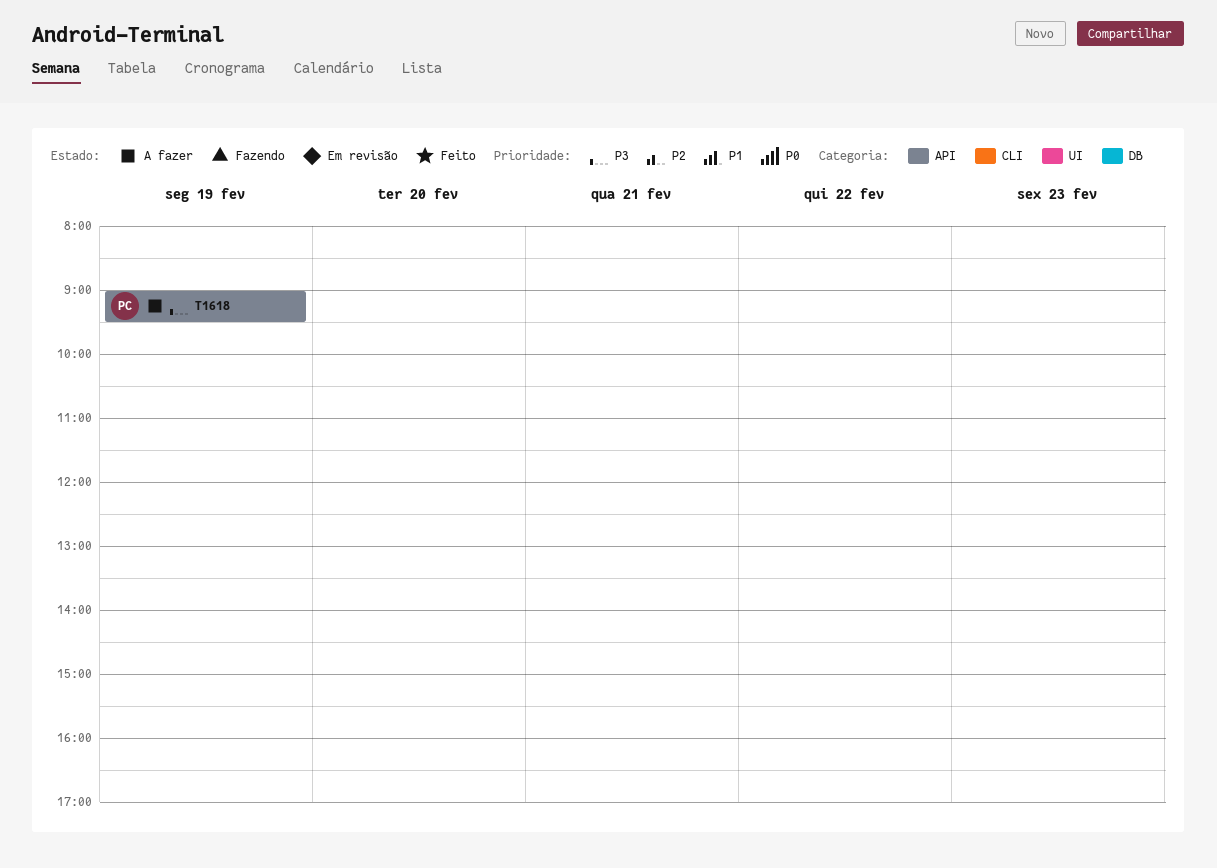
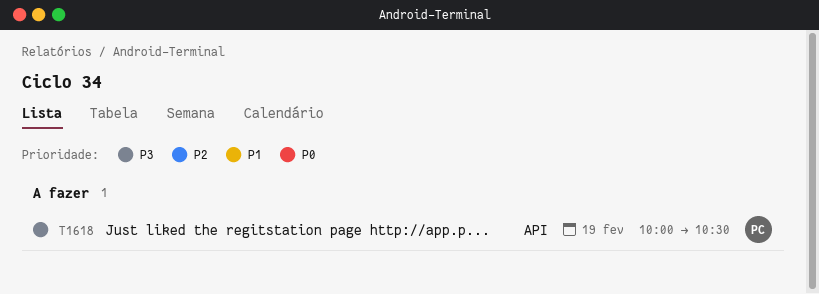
T1618, begins: 09:00 -> 10:00
T1618, ends: 09:30 -> 10:30

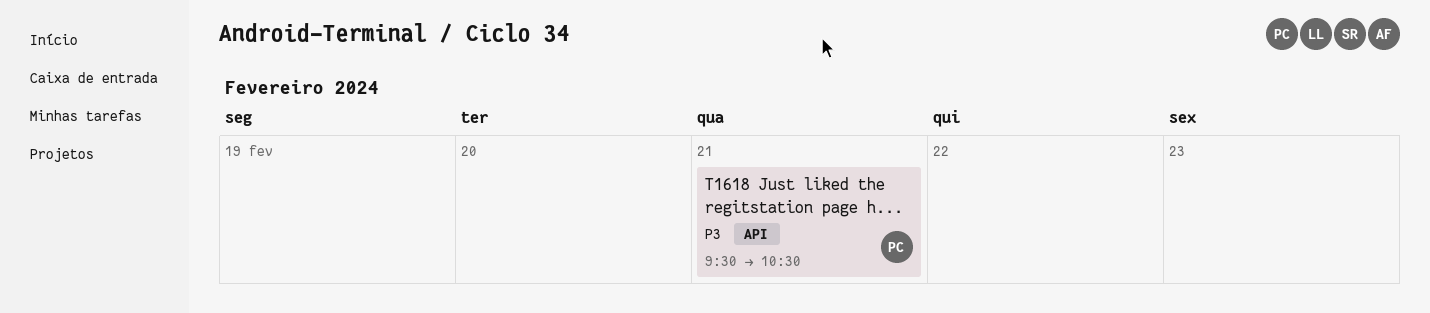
T1618, day: Feb 19 -> Feb 21
T1618, begins: 10:00 -> 09:30

